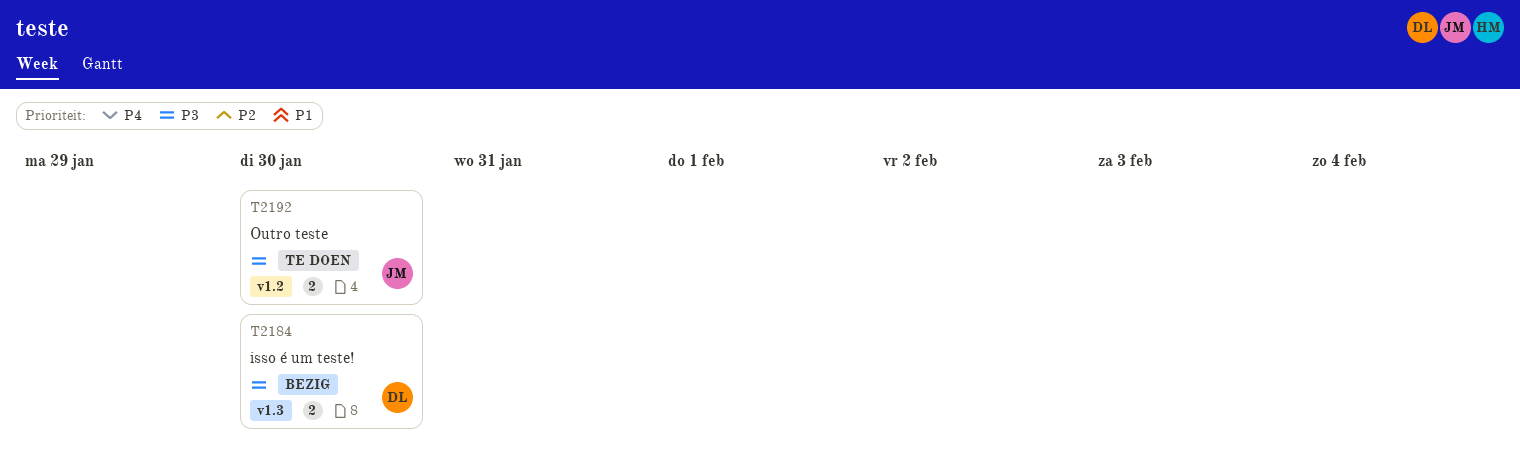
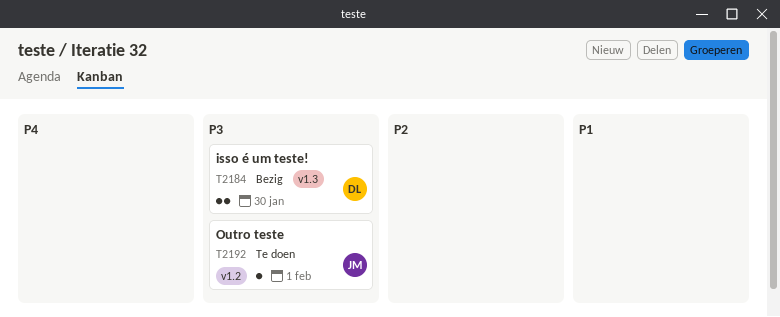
T2192, estimate: 2 -> 1
T2192, due: Jan 30 -> Feb 1

